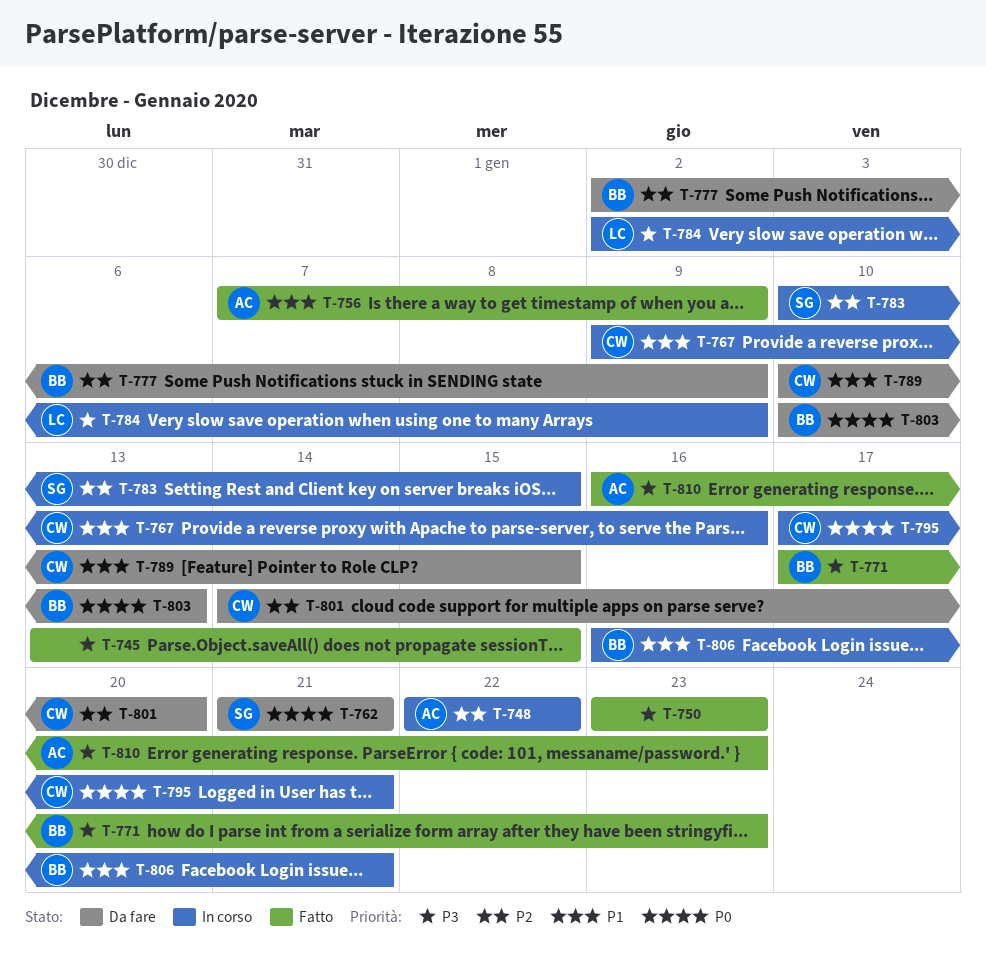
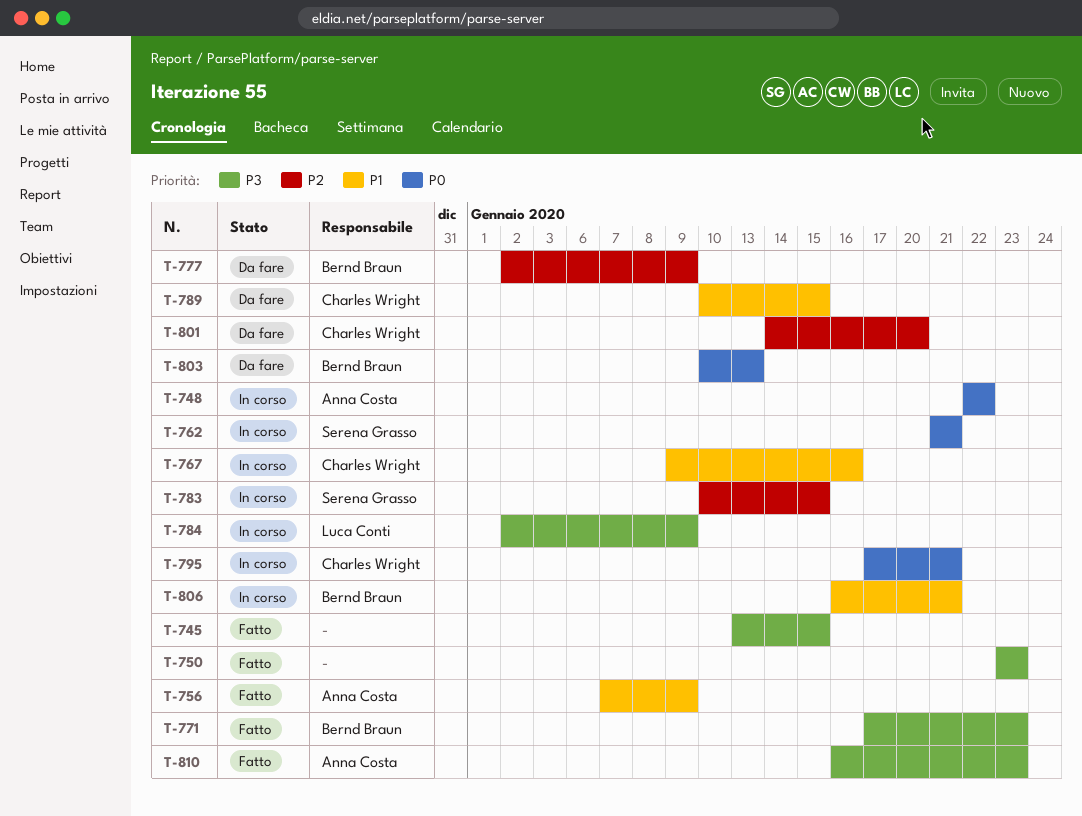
T-748, priority: P2 -> P0
T-762, status: Da fare -> In corso

